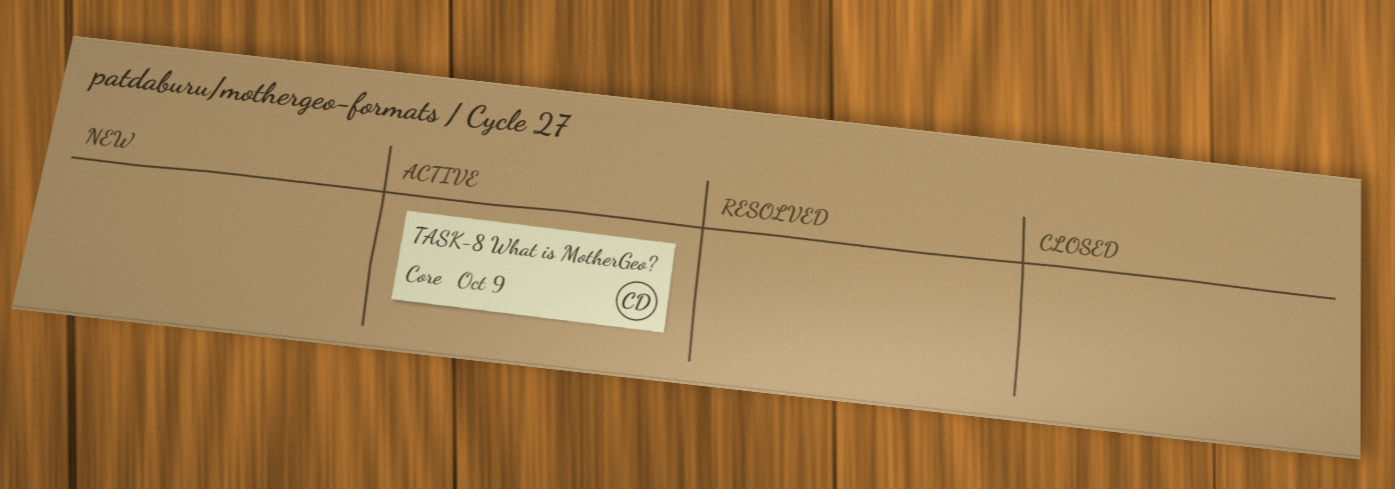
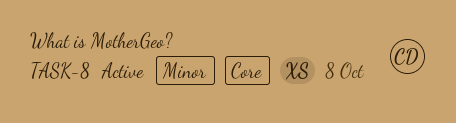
TASK-8, due: Oct 9 -> Oct 8

